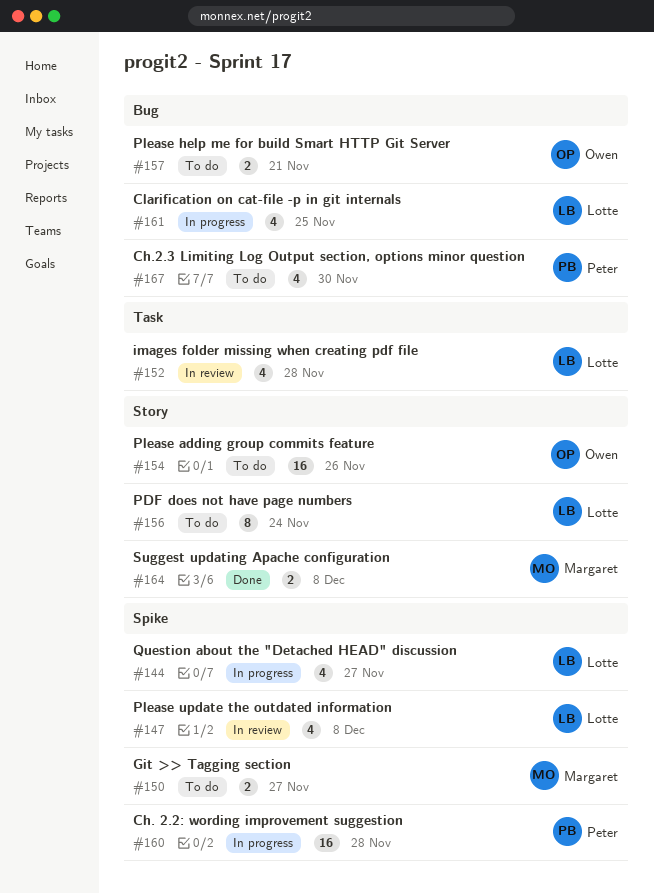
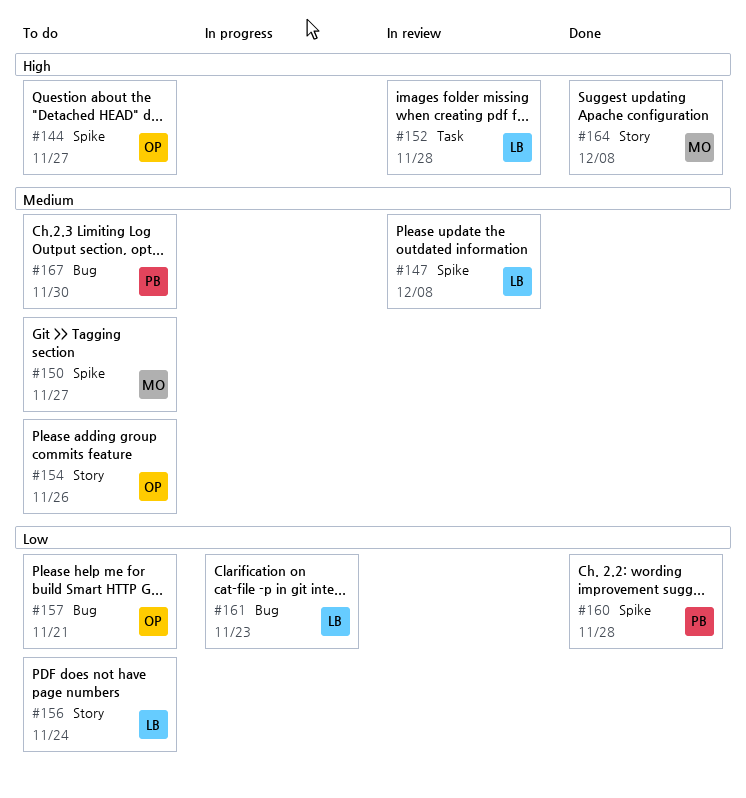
#144, status: In progress -> To do
#144, owner: Lotte -> Owen
#160, status: In progress -> Done
#161, due: Nov 25 -> Nov 23

